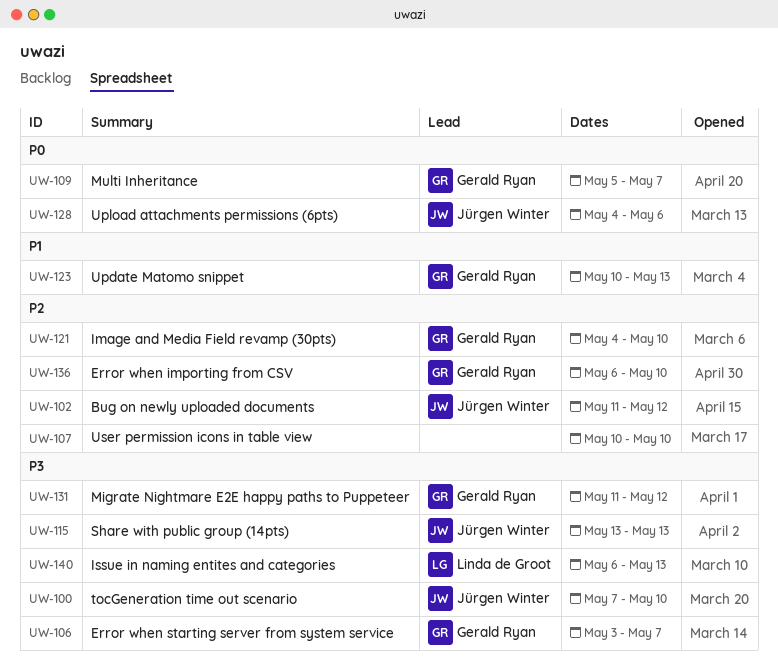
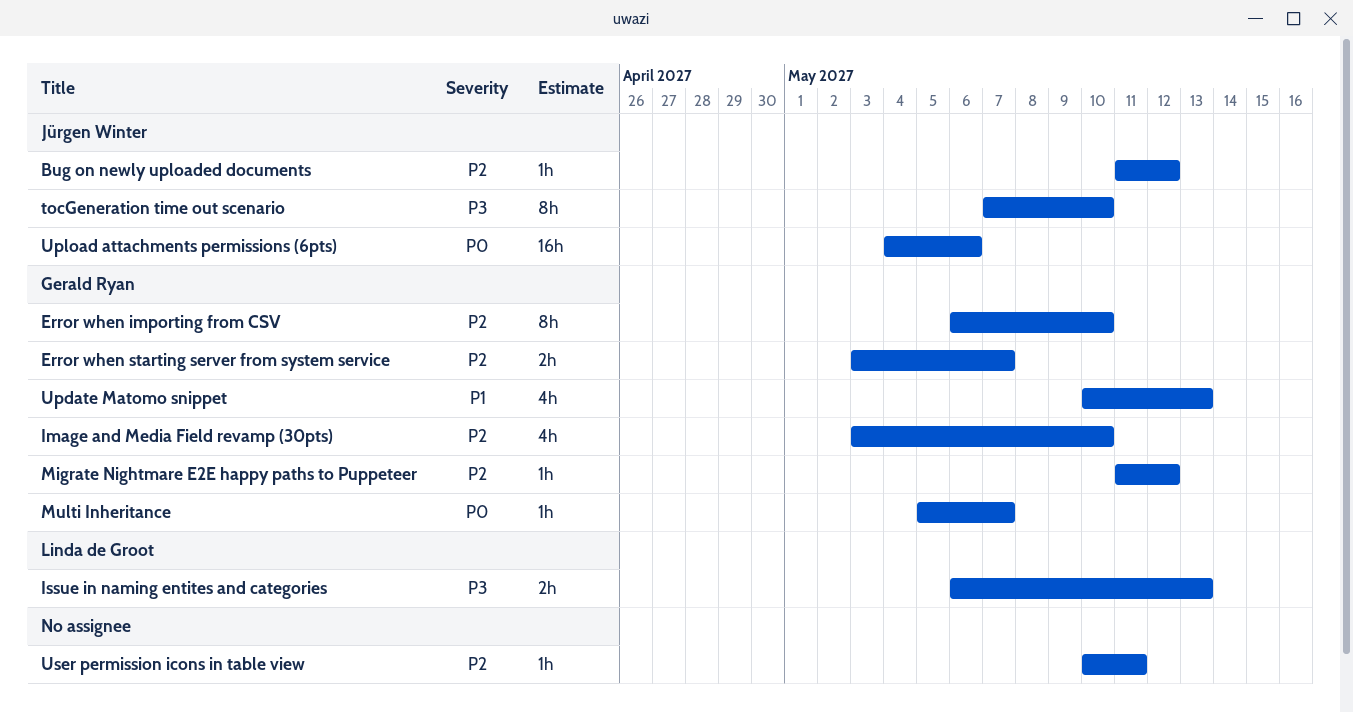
Error when starting server from system service, priority: P3 -> P2
Image and Media Field revamp (30pts), start: May 4 -> May 3
Migrate Nightmare E2E happy paths to Puppeteer, priority: P3 -> P2
Share with public group (14pts): present -> none
User permission icons in table view, due: May 10 -> May 11

